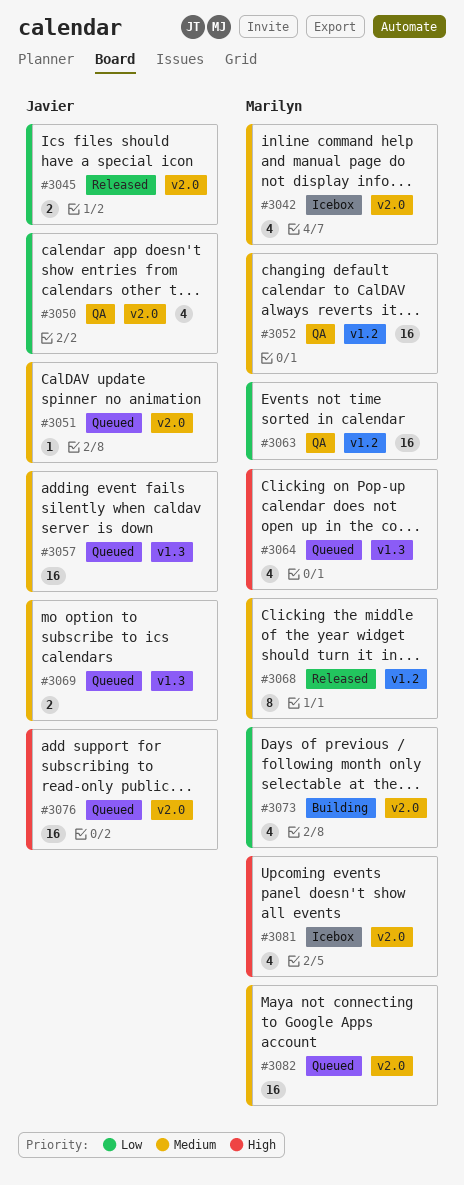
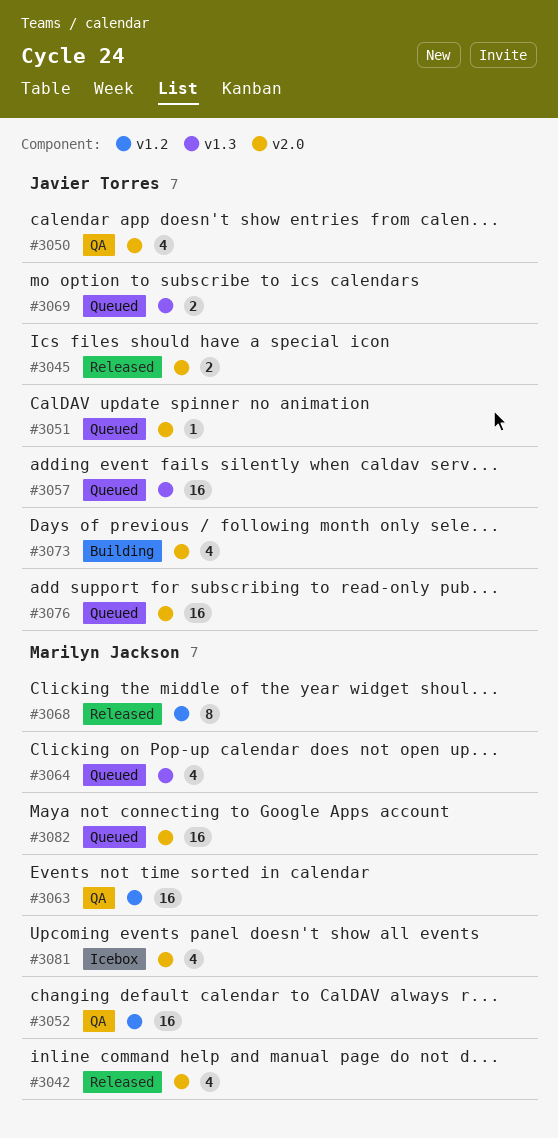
#3042, status: Icebox -> Released
#3073, owner: Marilyn Jackson -> Javier Torres

